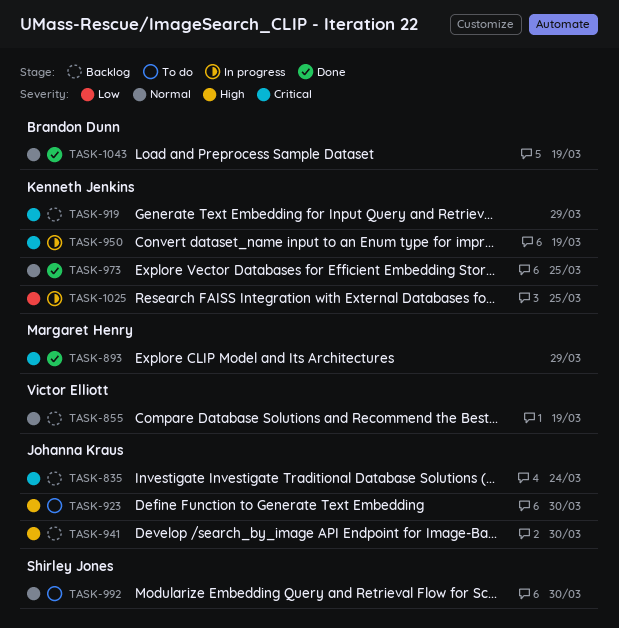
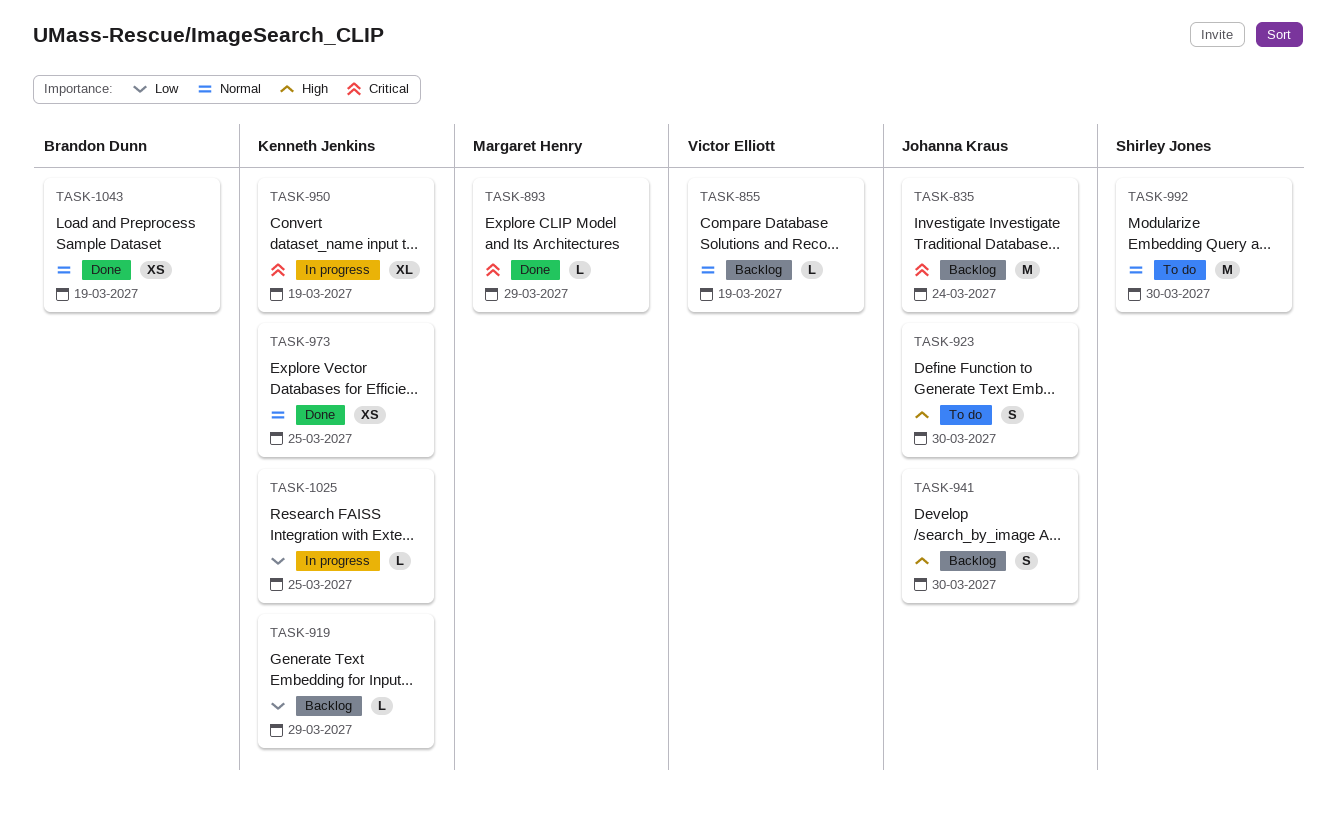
TASK-919, priority: Critical -> Low

